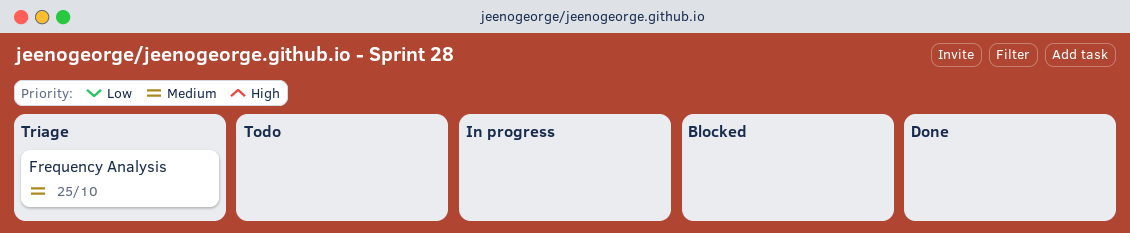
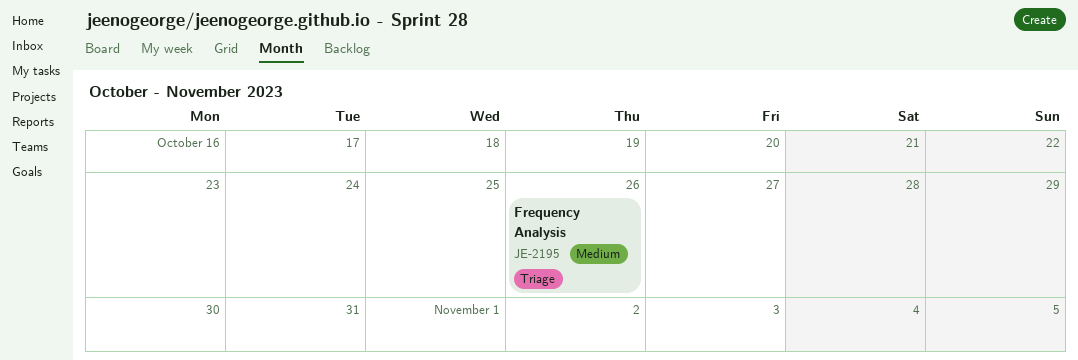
Frequency Analysis, due: Oct 25 -> Oct 26

